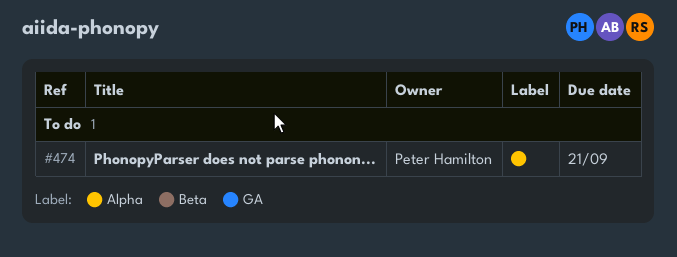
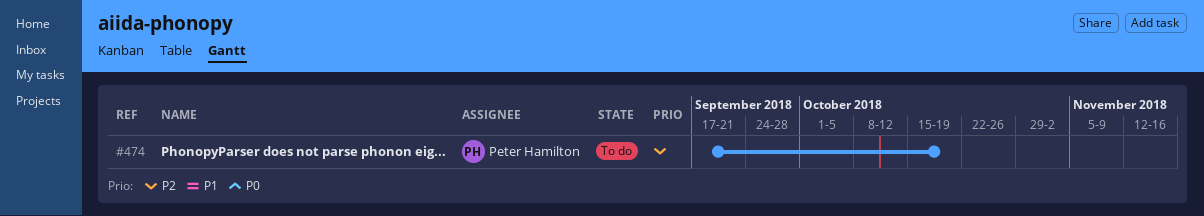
#474, due: Sep 21 -> Oct 19

